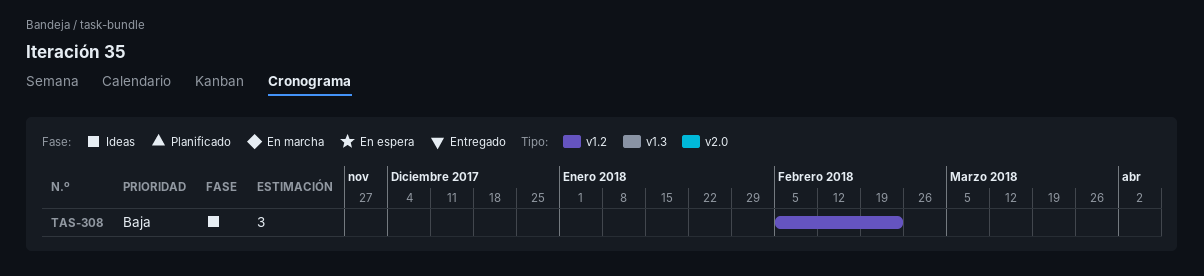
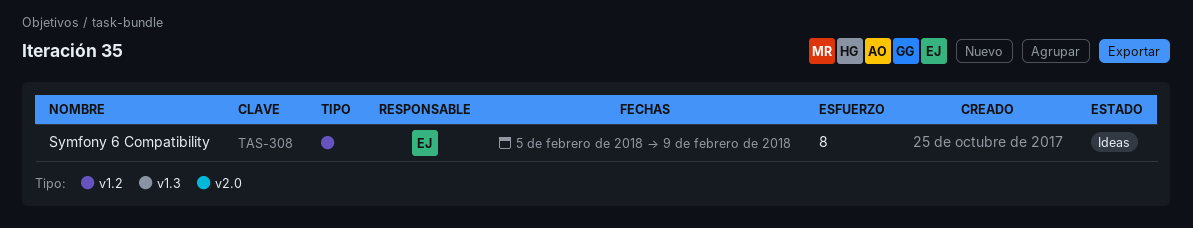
TAS-308, estimate: 3 -> 8
TAS-308, due: Feb 23 -> Feb 9

